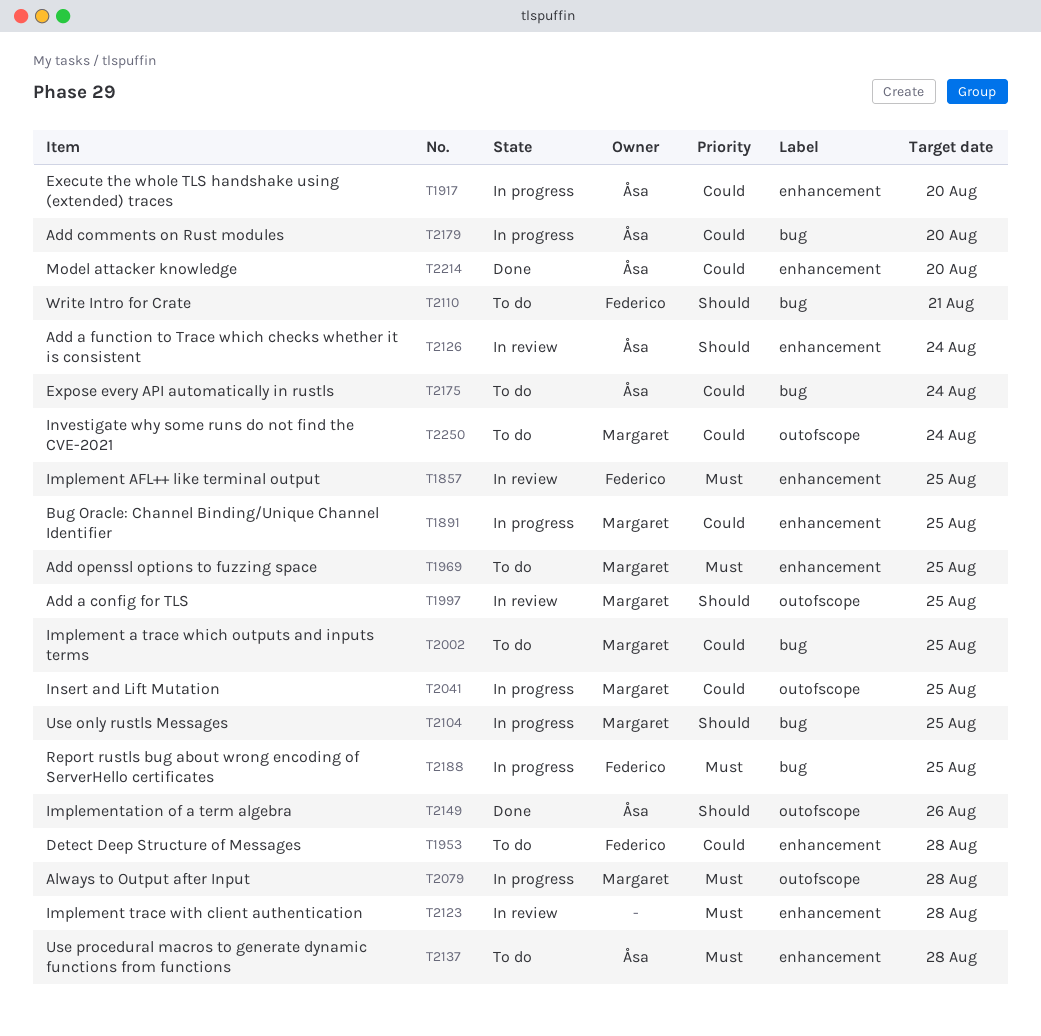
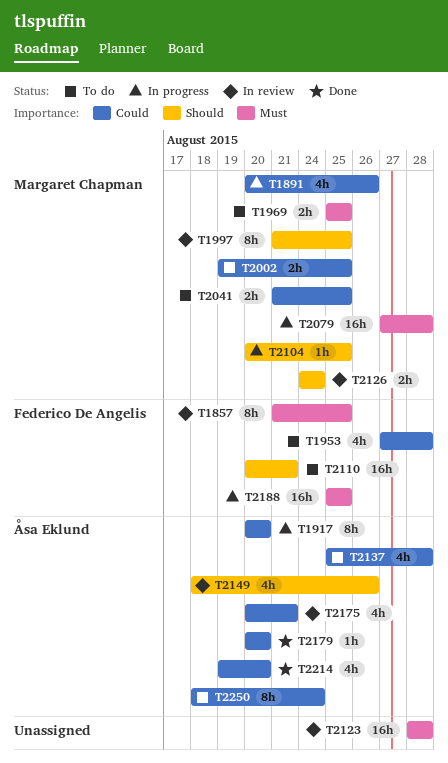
T1891, due: Aug 25 -> Aug 26
T2041, status: In progress -> To do
T2126, owner: Åsa Eklund -> Margaret Chapman
T2137, priority: Must -> Could
T2149, status: Done -> In review
T2175, status: To do -> In review
T2175, due: Aug 24 -> Aug 21
T2179, status: In progress -> Done
T2250, owner: Margaret Chapman -> Åsa Eklund

